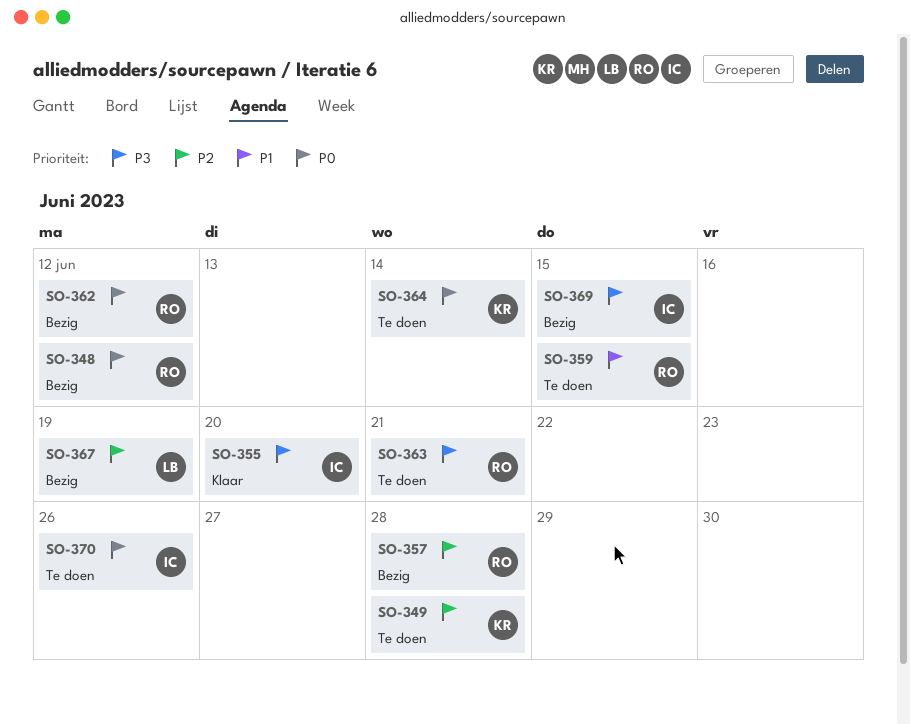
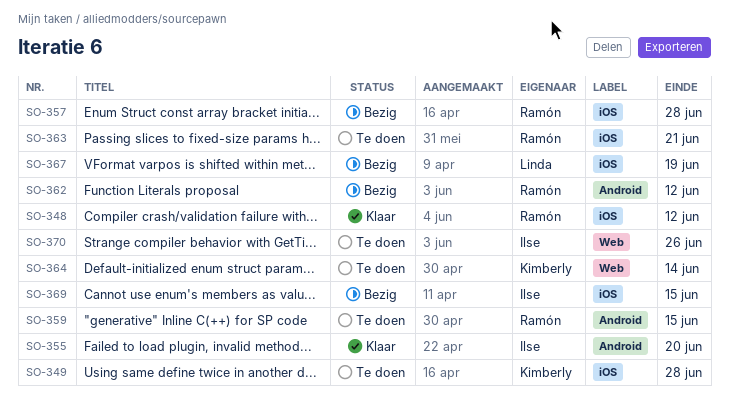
SO-348, status: Bezig -> Klaar

